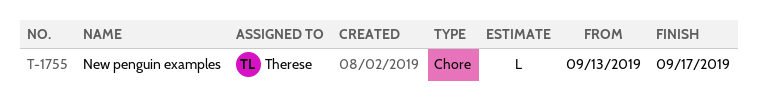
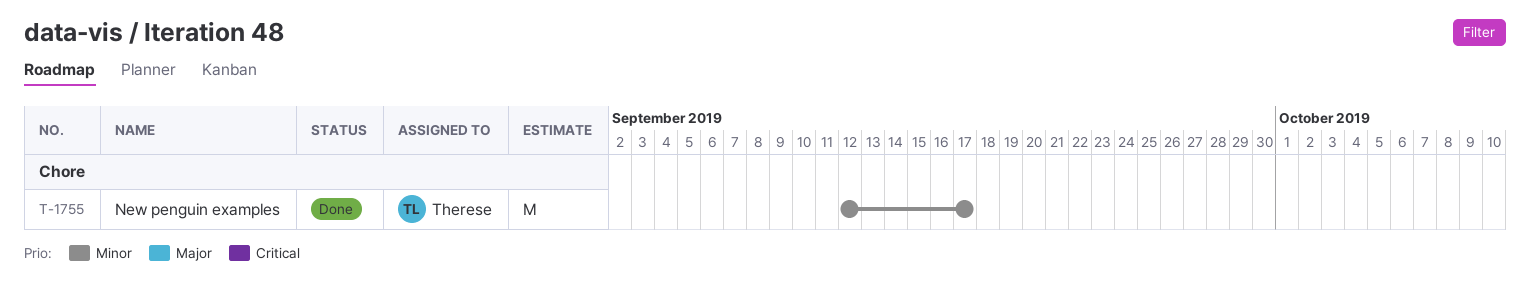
T-1755, estimate: L -> M
T-1755, start: Sep 13 -> Sep 12

